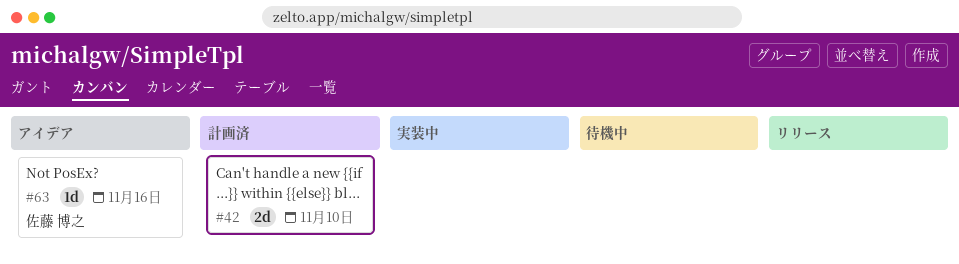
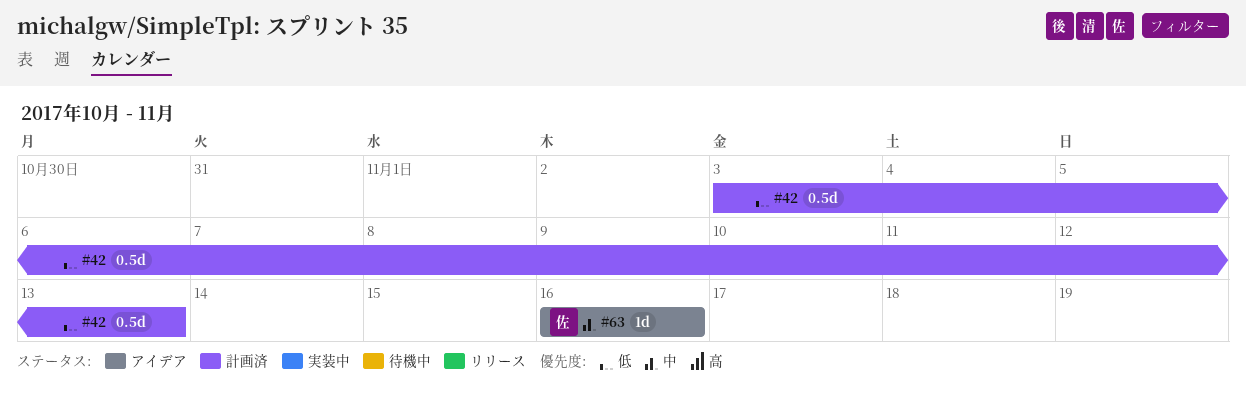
#42, estimate: 2d -> 0.5d
#42, due: Nov 10 -> Nov 13

